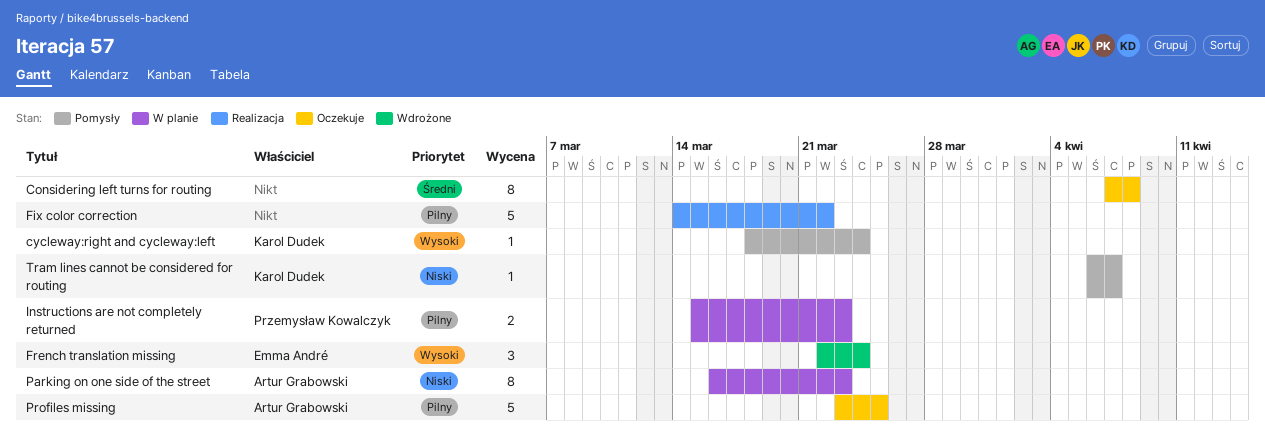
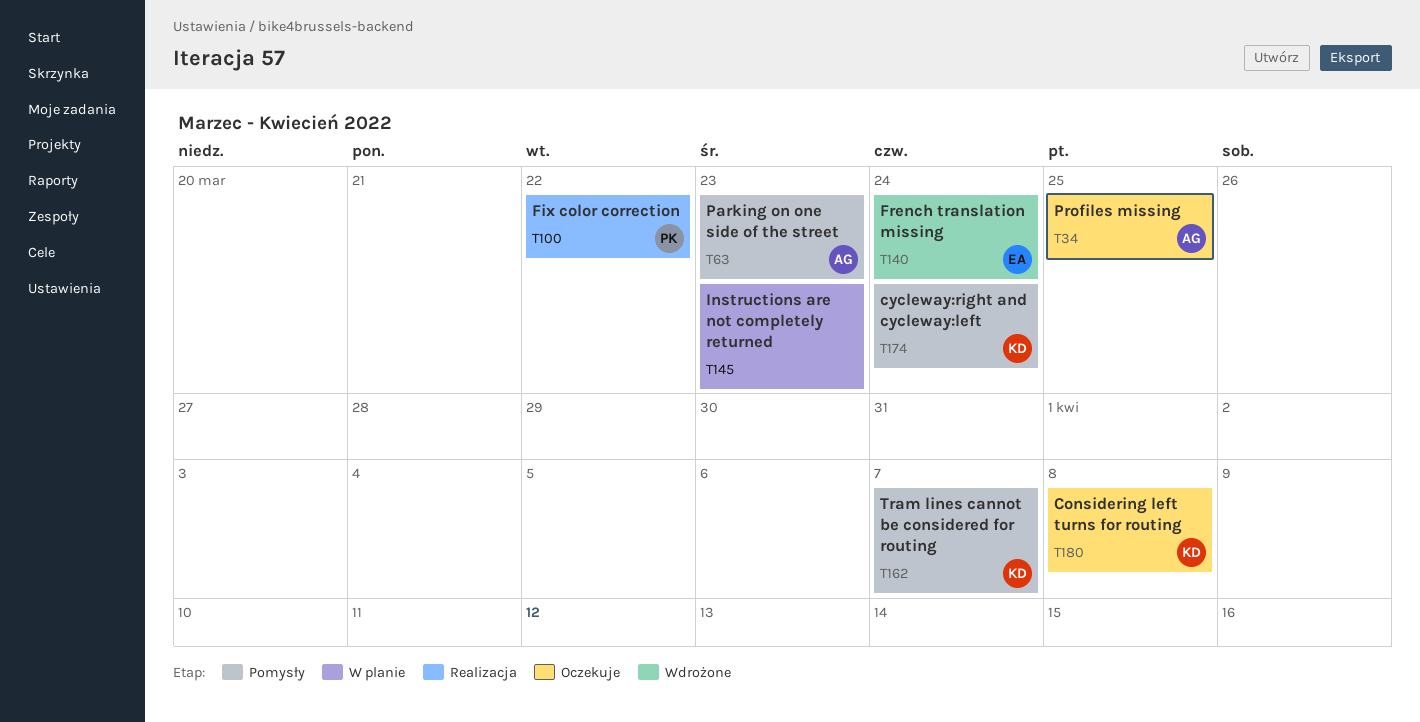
Considering left turns for routing, owner: none -> Karol Dudek
Fix color correction, owner: none -> Przemysław Kowalczyk
Instructions are not completely returned, owner: Przemysław Kowalczyk -> none
Parking on one side of the street, status: W planie -> Pomysły

